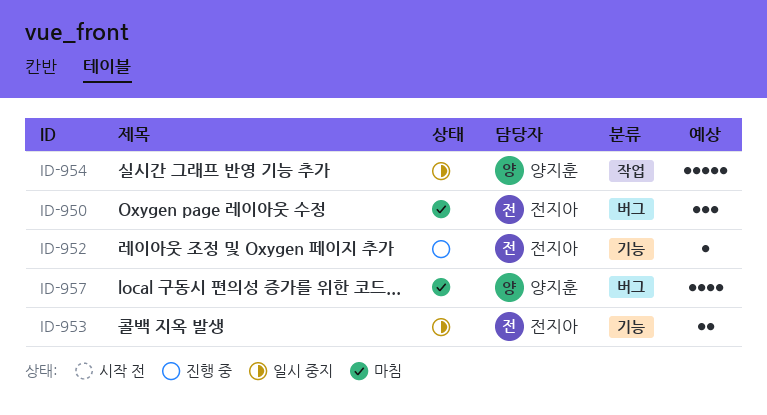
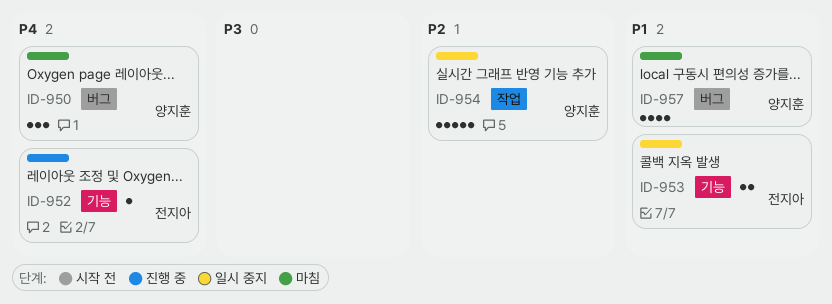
ID-950, owner: 전지아 -> 양지훈

